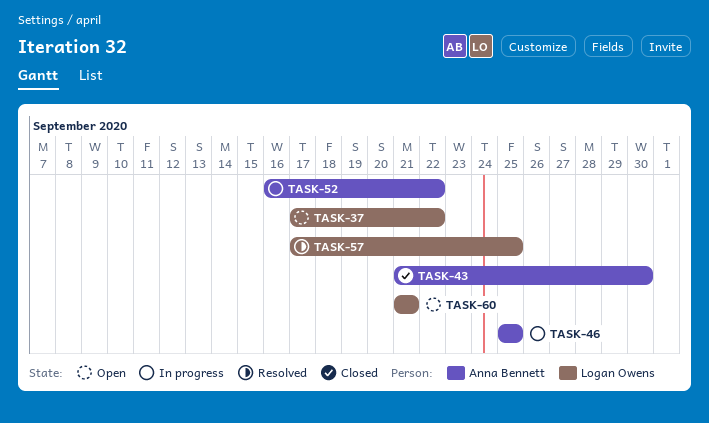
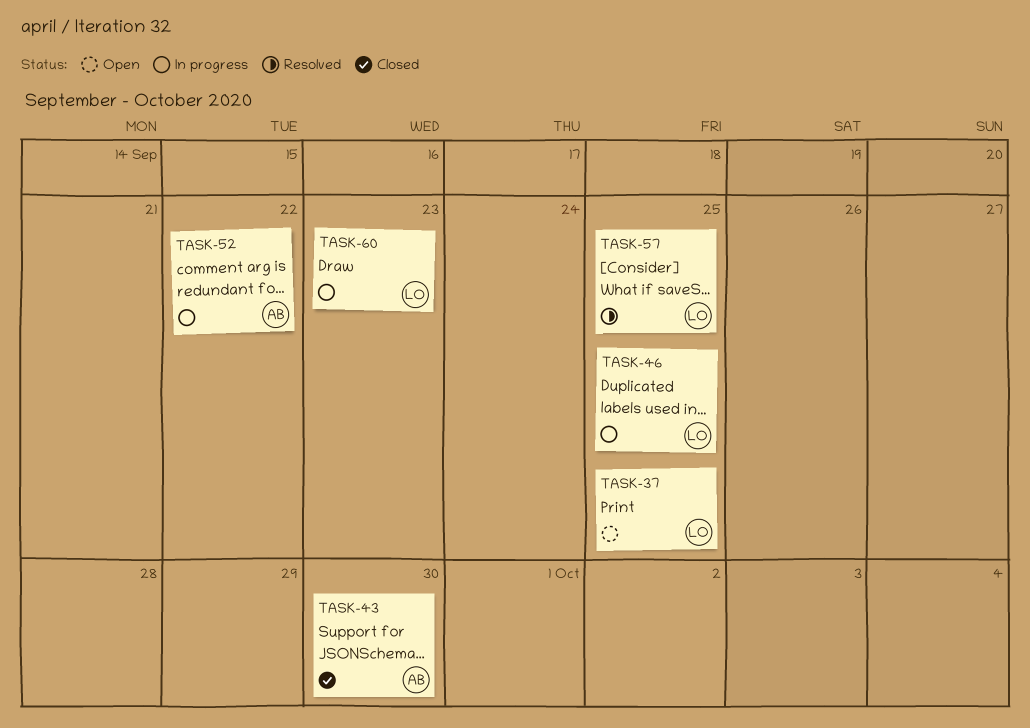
TASK-37, due: Sep 22 -> Sep 25
TASK-46, owner: Anna Bennett -> Logan Owens
TASK-60, status: Open -> In progress
TASK-60, due: Sep 21 -> Sep 23

